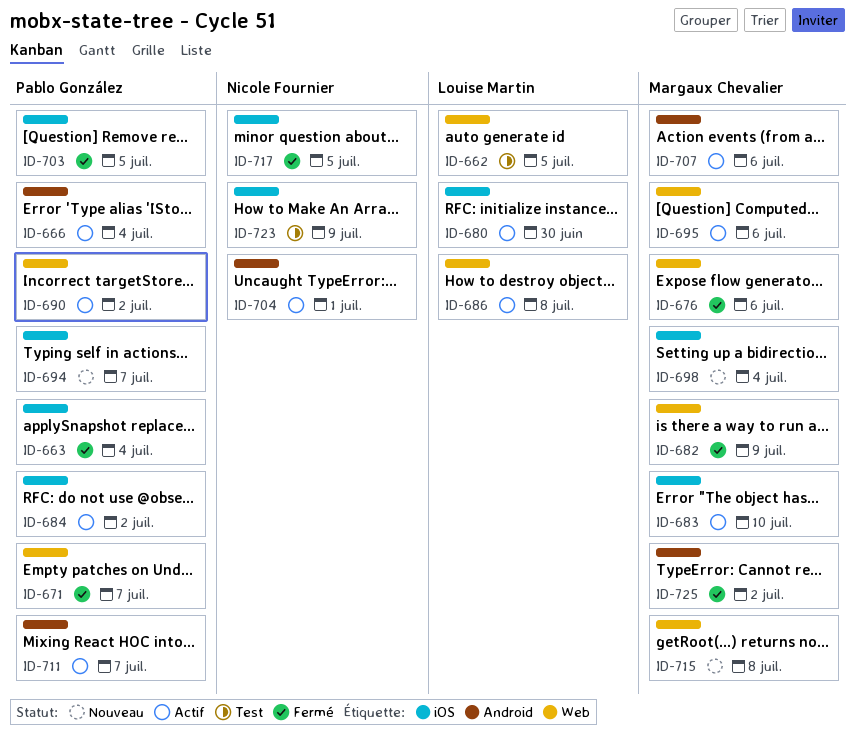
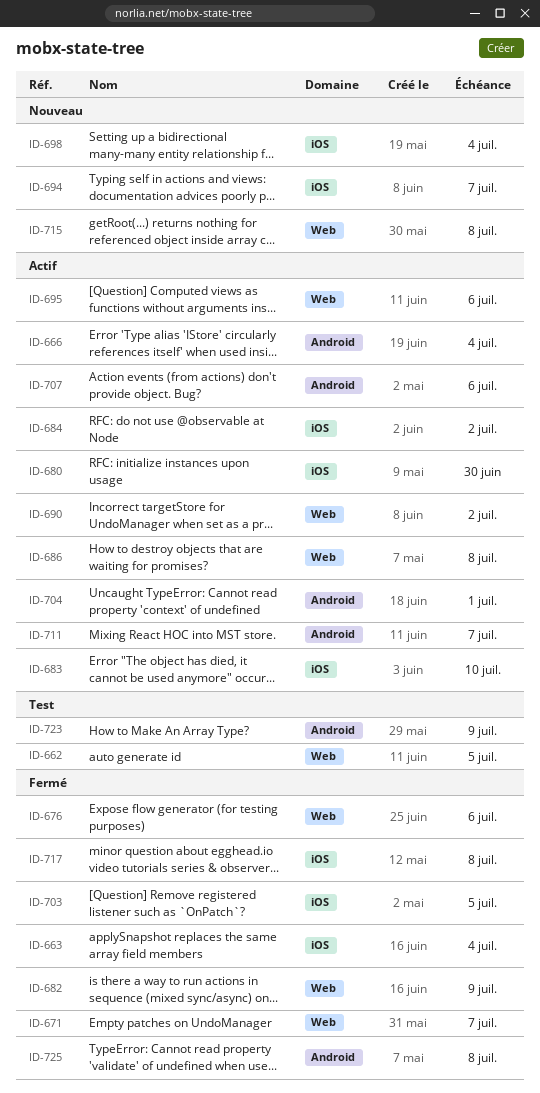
ID-717, due: Jul 5 -> Jul 8
ID-723, label: iOS -> Android
ID-725, due: Jul 2 -> Jul 8

